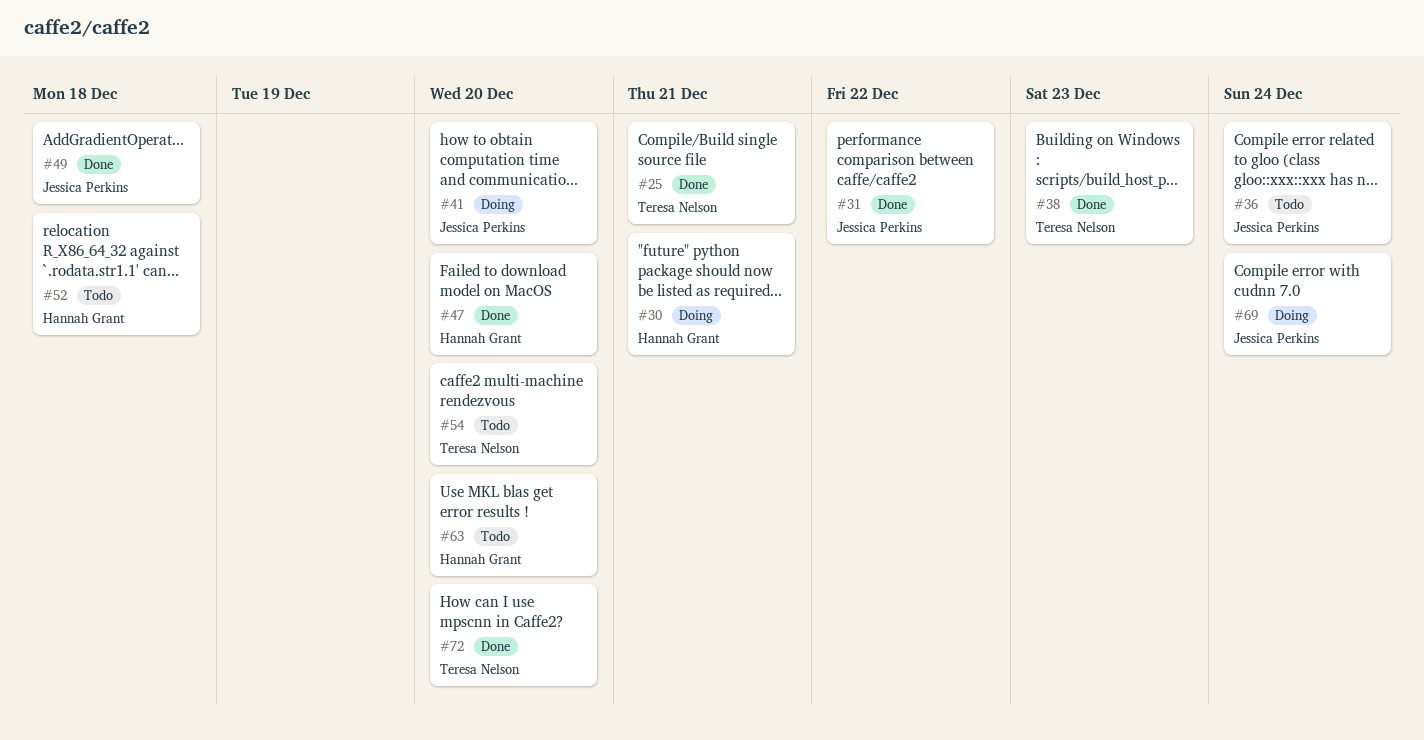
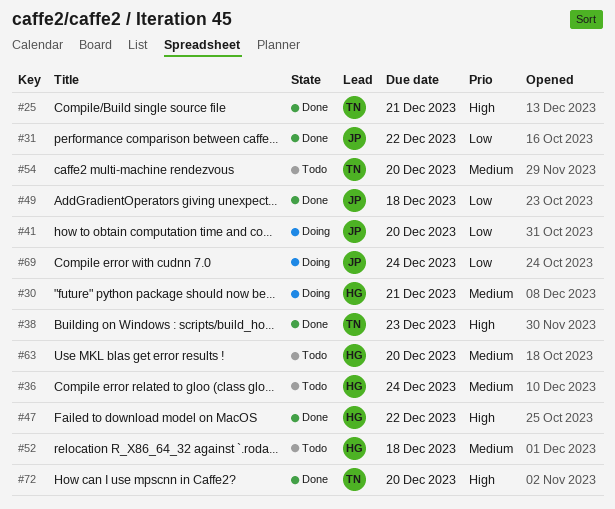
#36, owner: Jessica Perkins -> Hannah Grant
#47, due: Dec 20 -> Dec 22

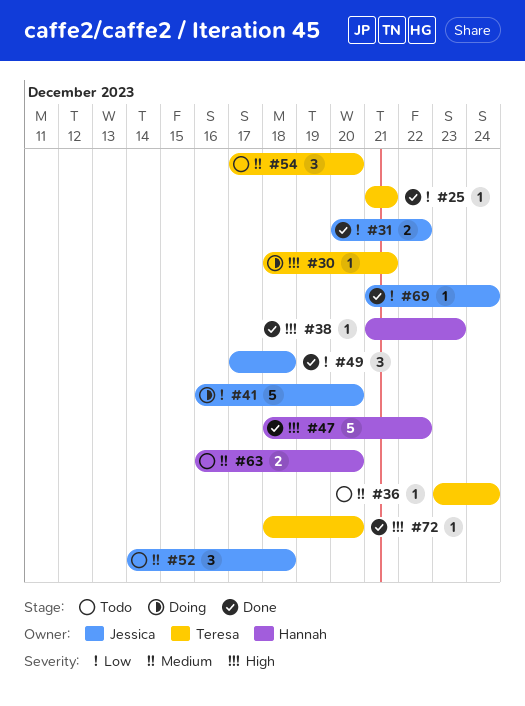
#25, priority: High -> Low
#30, owner: Hannah -> Teresa
#30, priority: Medium -> High
#36, owner: Hannah -> Teresa
#38, owner: Teresa -> Hannah
#52, owner: Hannah -> Jessica
#69, status: Doing -> Done

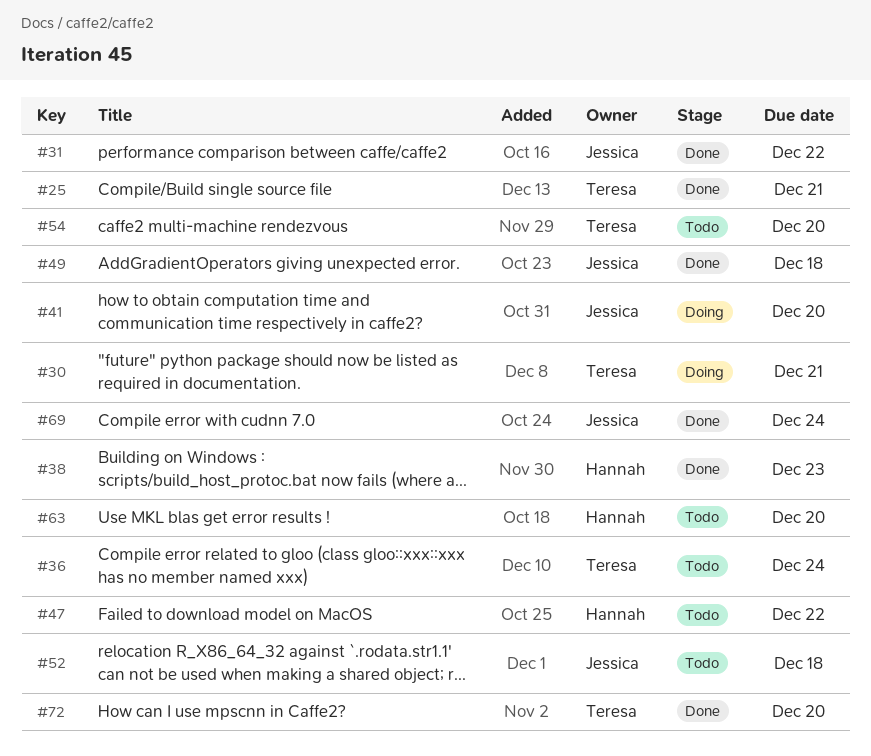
#47, status: Done -> Todo

